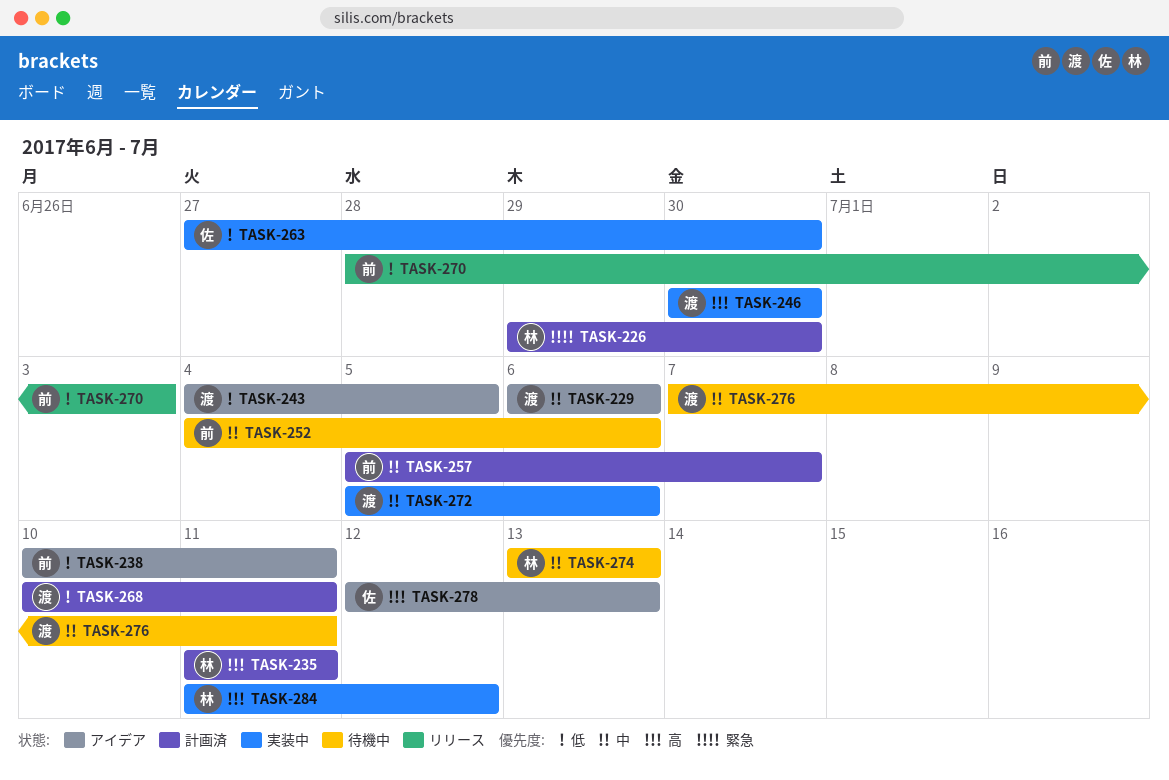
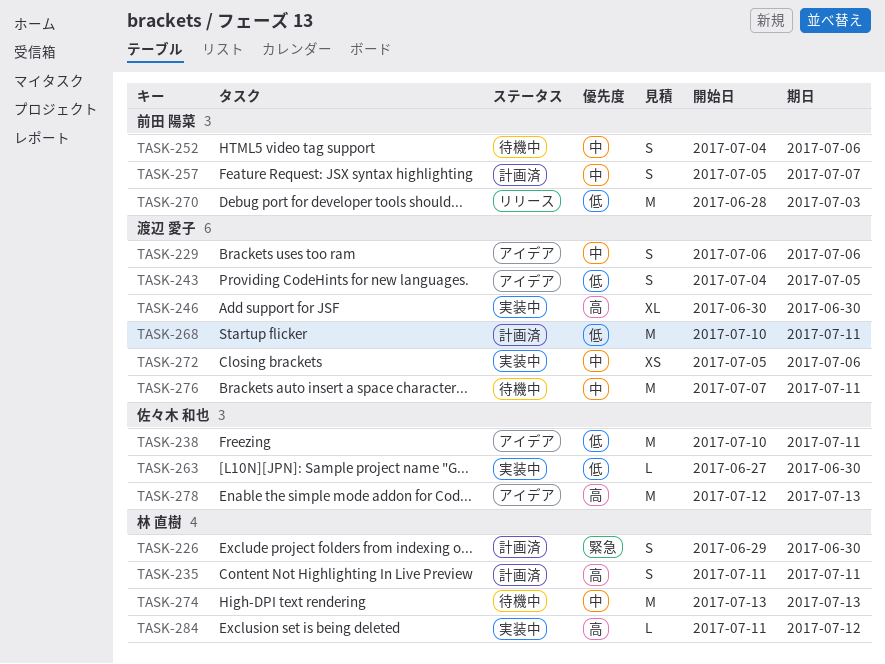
TASK-238, owner: 前田 陽菜 -> 佐々木 和也

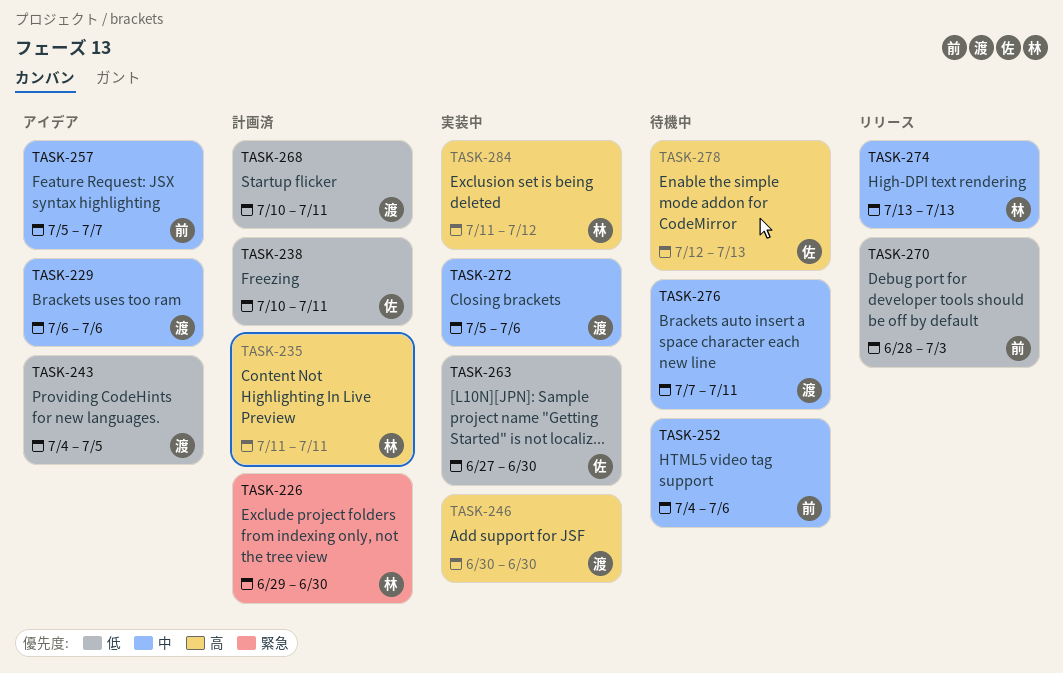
TASK-238, status: アイデア -> 計画済
TASK-257, status: 計画済 -> アイデア
TASK-274, status: 待機中 -> リリース
TASK-278, status: アイデア -> 待機中

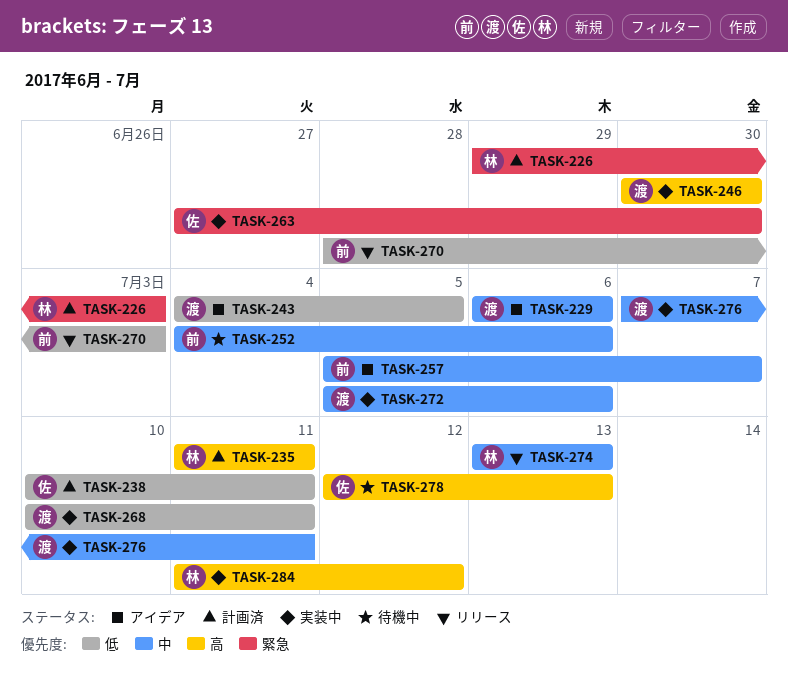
TASK-226, due: Jun 30 -> Jul 3
TASK-263, priority: 低 -> 緊急
TASK-268, status: 計画済 -> 実装中
TASK-276, status: 待機中 -> 実装中

